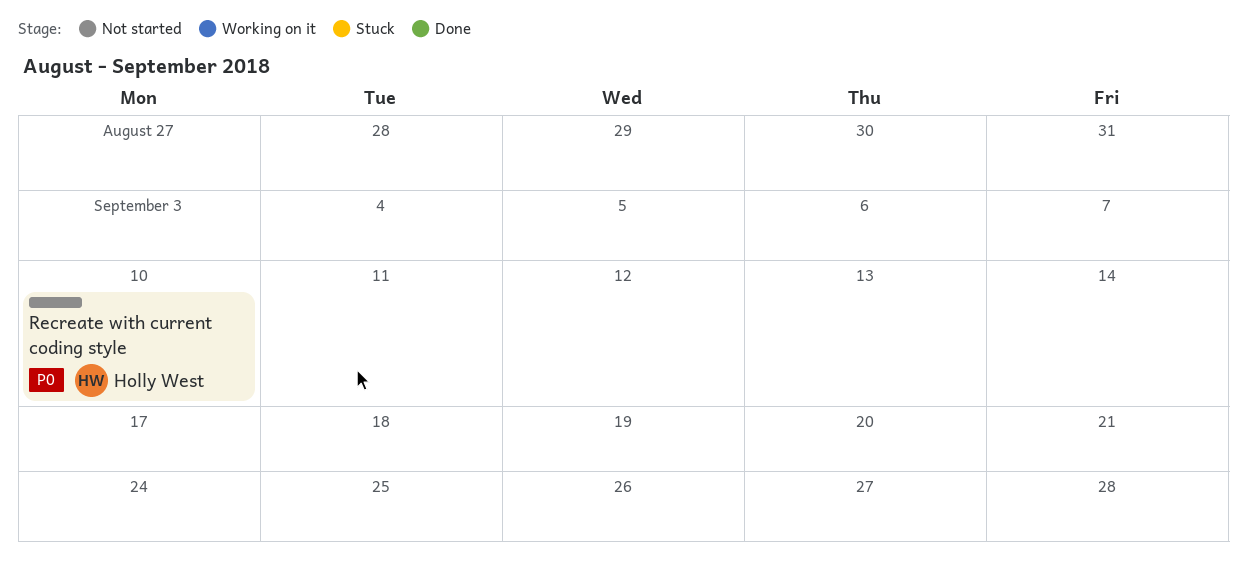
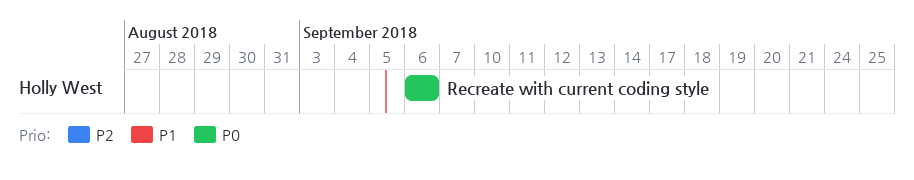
Recreate with current coding style, due: Sep 10 -> Sep 6

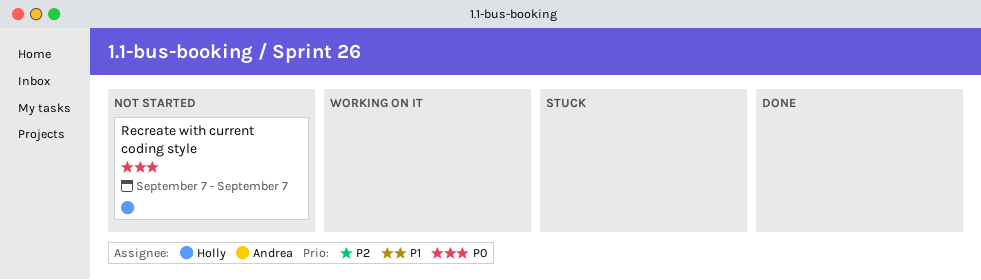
Recreate with current coding style, start: Sep 6 -> Sep 7
Recreate with current coding style, due: Sep 6 -> Sep 7

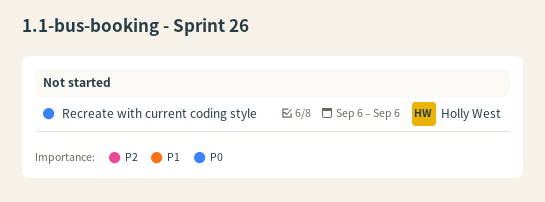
Recreate with current coding style, start: Sep 7 -> Sep 6
Recreate with current coding style, due: Sep 7 -> Sep 6

